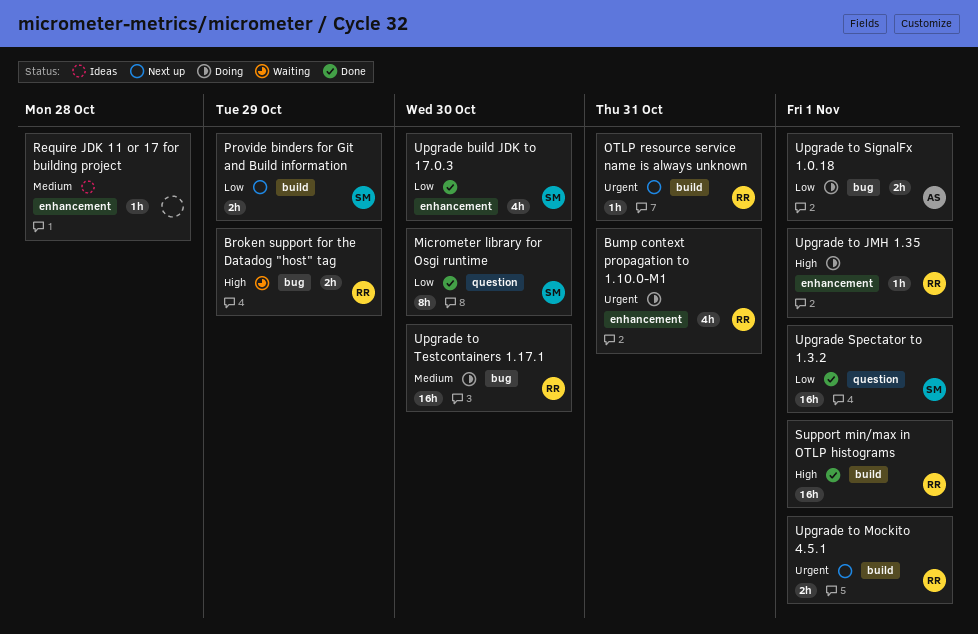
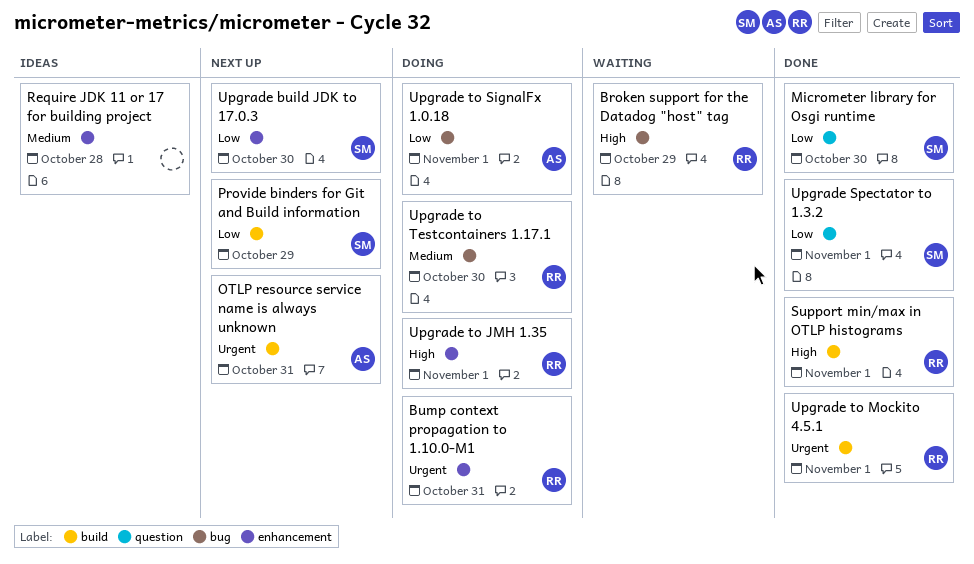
OTLP resource service name is always unknown, owner: RR -> AS
Upgrade build JDK to 17.0.3, status: Done -> Next up
Upgrade to Mockito 4.5.1, status: Next up -> Done

